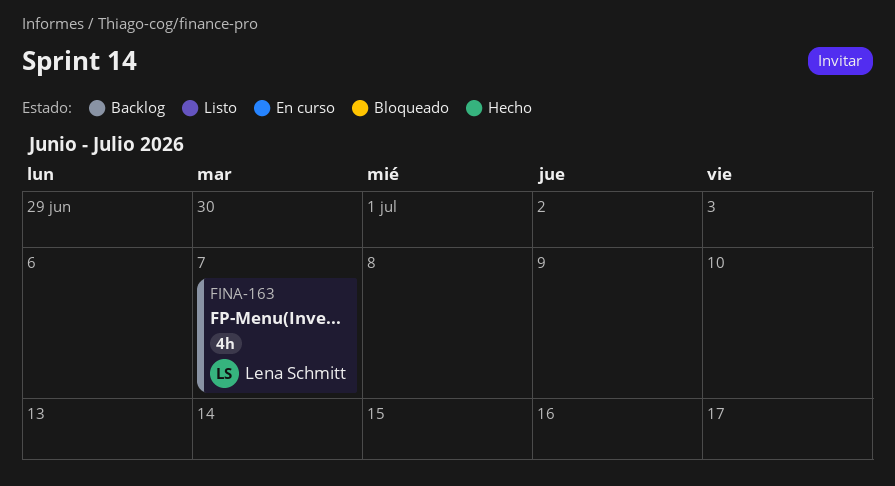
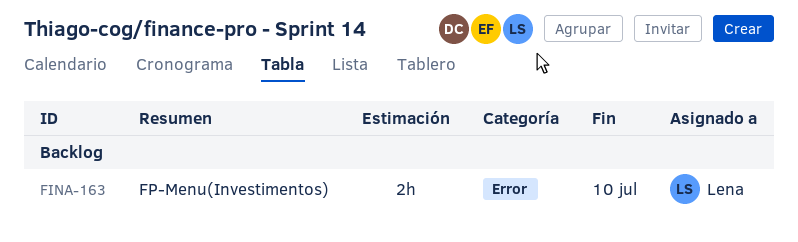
FINA-163, estimate: 4h -> 2h
FINA-163, due: Jul 7 -> Jul 10

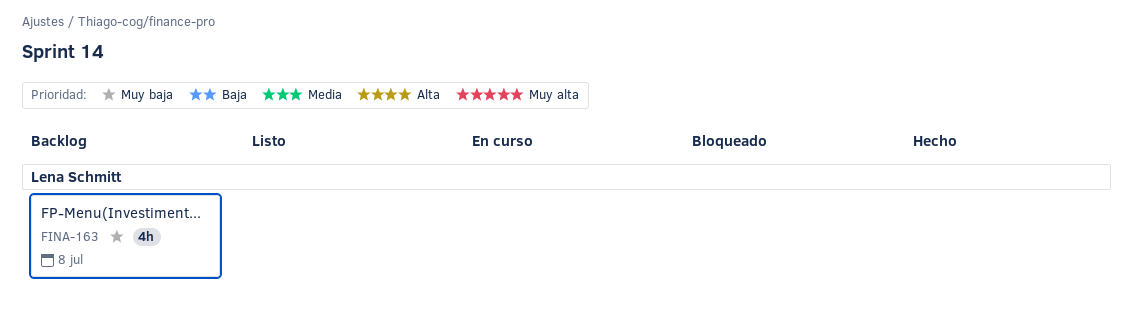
FINA-163, estimate: 2h -> 4h
FINA-163, due: Jul 10 -> Jul 8

